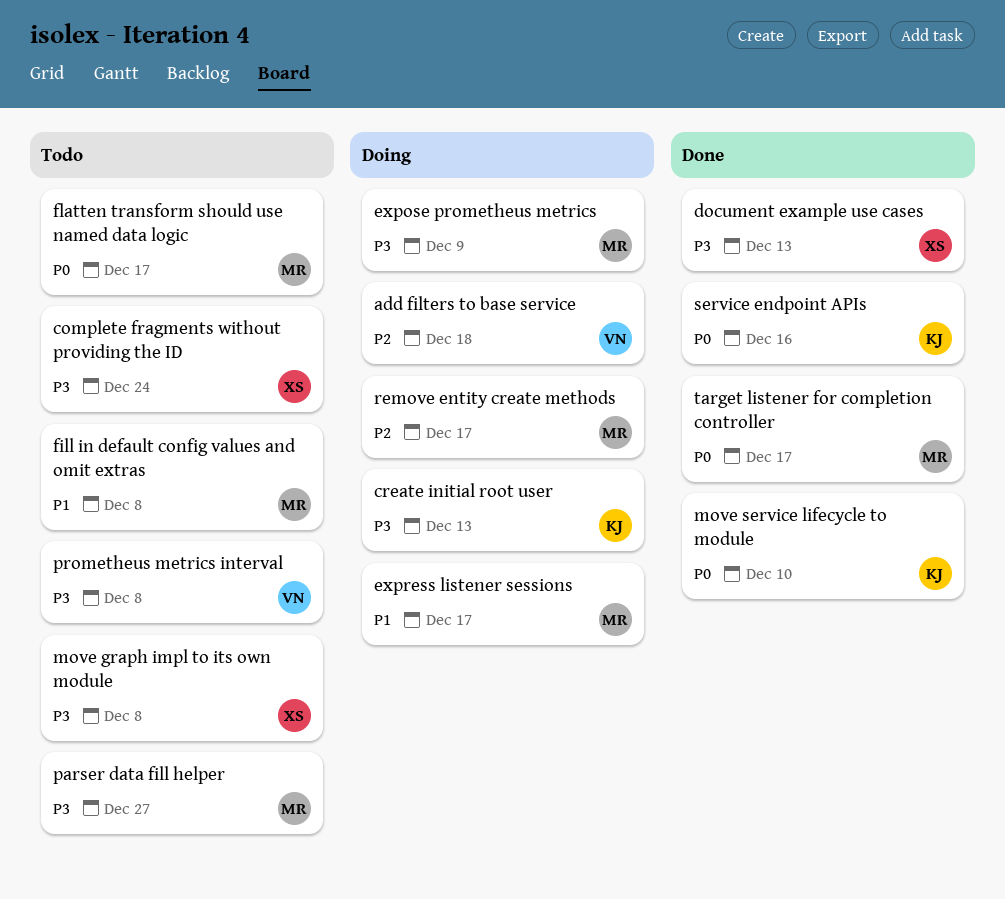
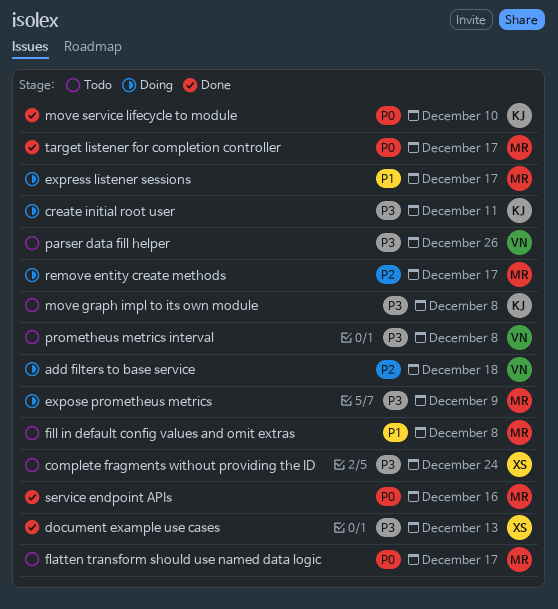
create initial root user, due: Dec 13 -> Dec 11
move graph impl to its own module, owner: XS -> KJ
parser data fill helper, owner: MR -> VN
parser data fill helper, due: Dec 27 -> Dec 26
service endpoint APIs, owner: KJ -> MR

